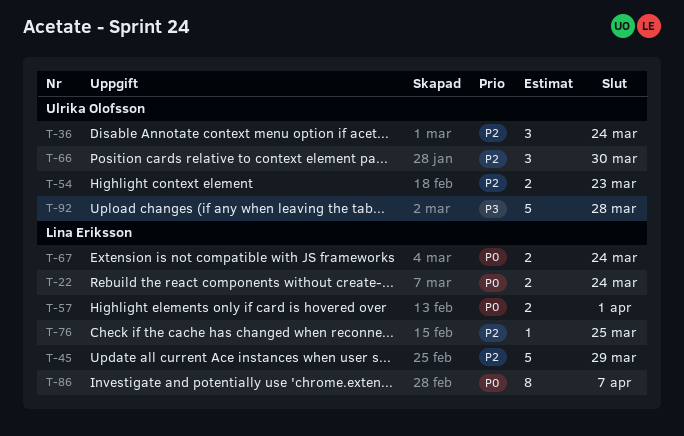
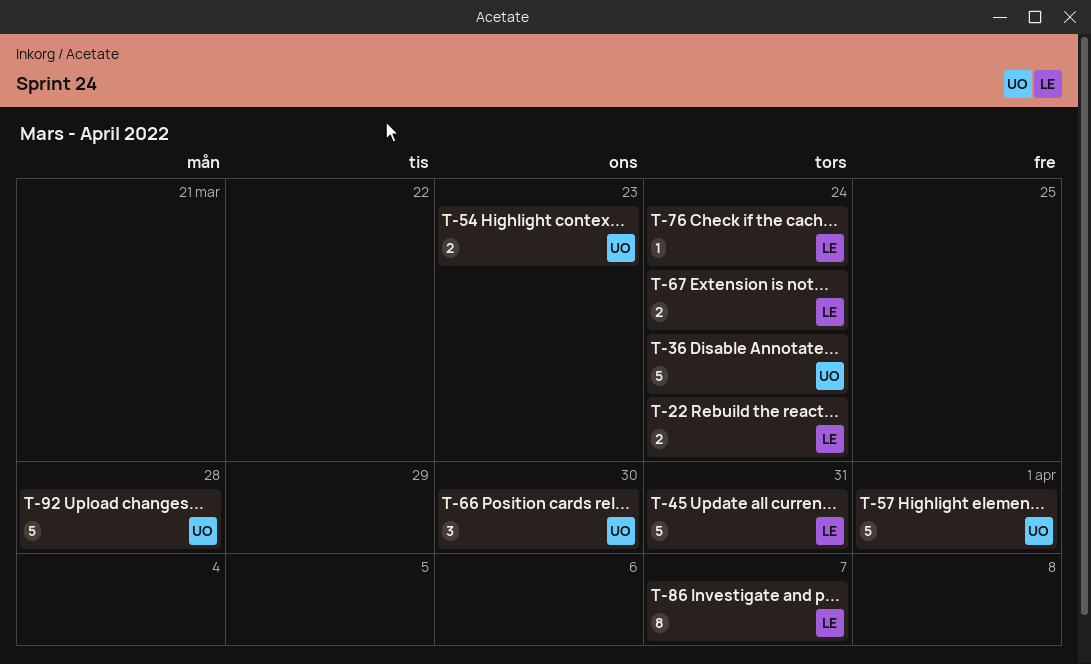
T-36, estimate: 3 -> 5
T-45, due: Mar 29 -> Mar 31
T-57, owner: Lina Eriksson -> Ulrika Olofsson
T-57, estimate: 2 -> 5
T-76, due: Mar 25 -> Mar 24

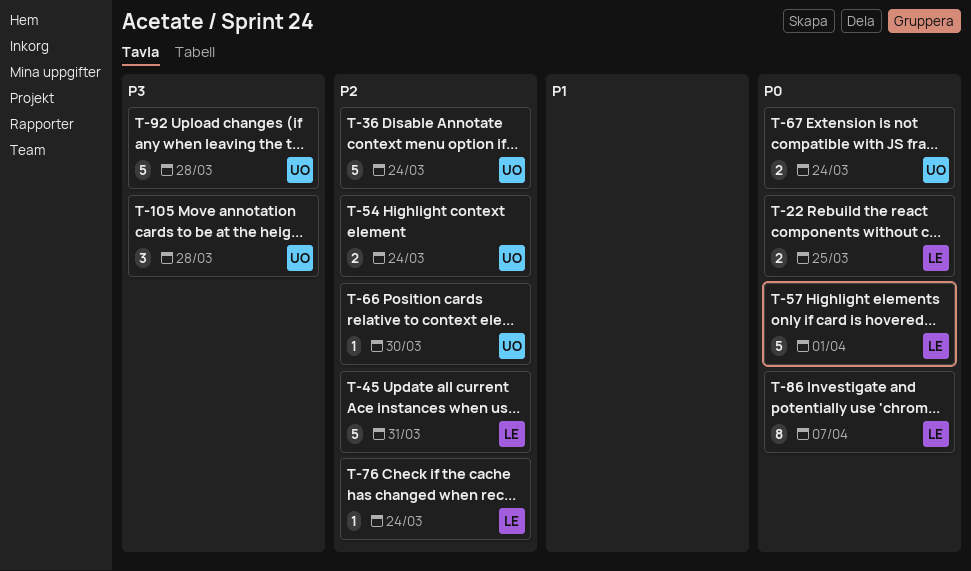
T-22, due: Mar 24 -> Mar 25
T-54, due: Mar 23 -> Mar 24
T-57, owner: UO -> LE
T-66, estimate: 3 -> 1
T-67, owner: LE -> UO
T-105: none -> present

